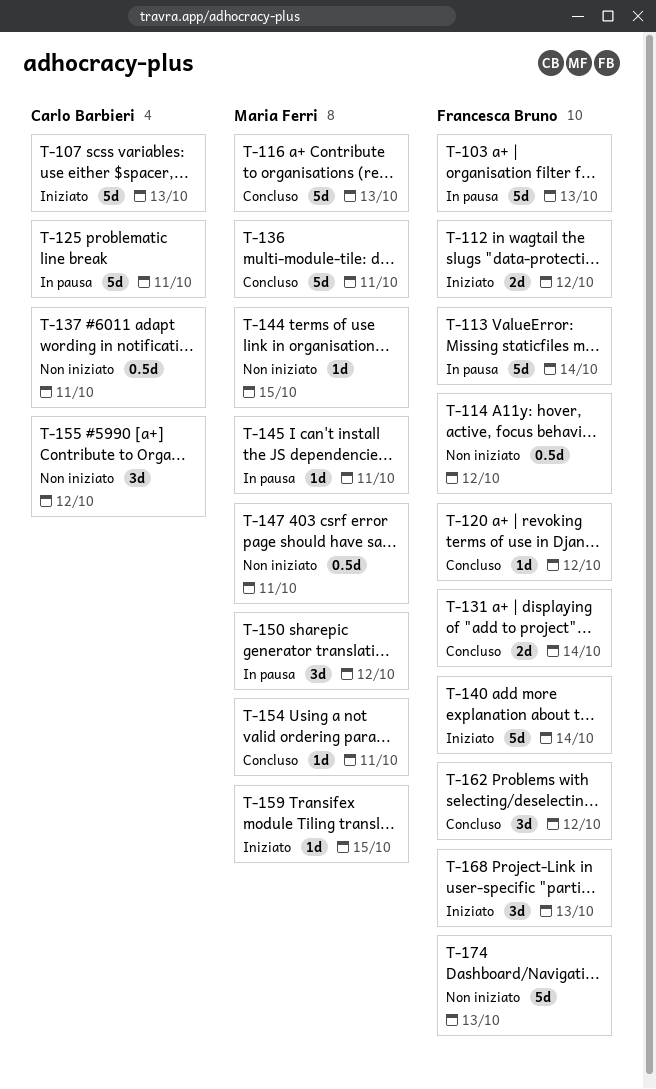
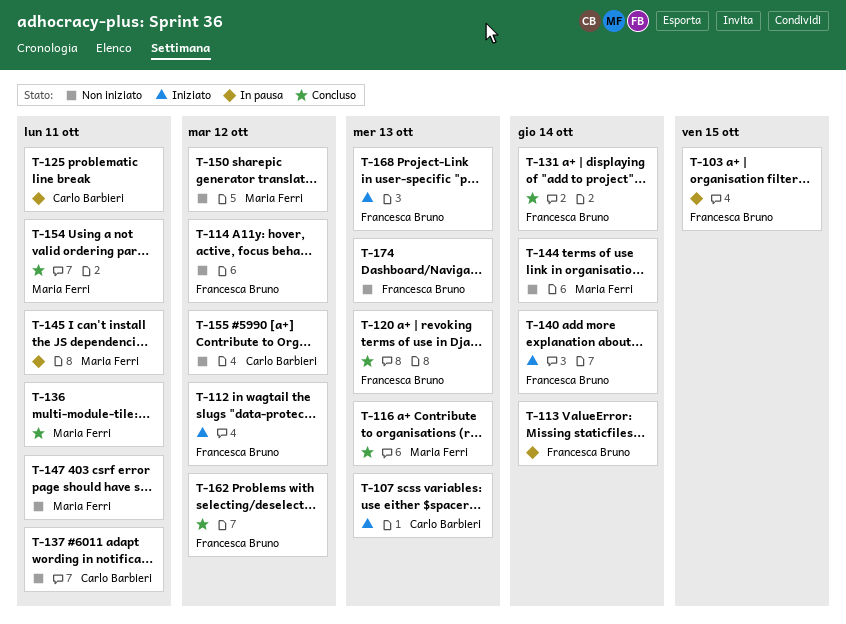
T-103, due: Oct 13 -> Oct 15
T-120, due: Oct 12 -> Oct 13
T-144, due: Oct 15 -> Oct 14
T-150, status: In pausa -> Non iniziato
T-159: present -> none

